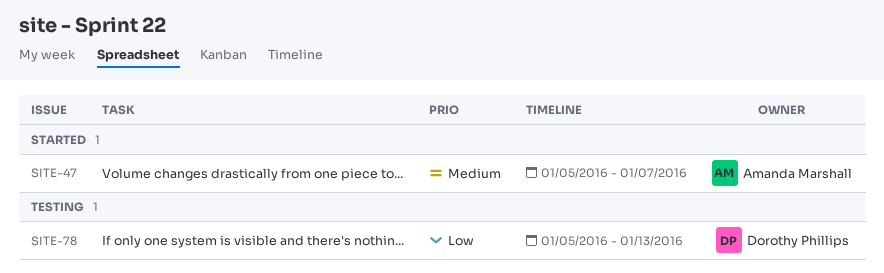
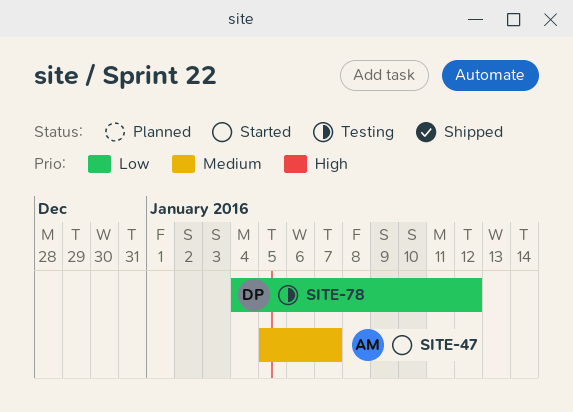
SITE-78, start: Jan 5 -> Jan 4
SITE-78, due: Jan 13 -> Jan 12

